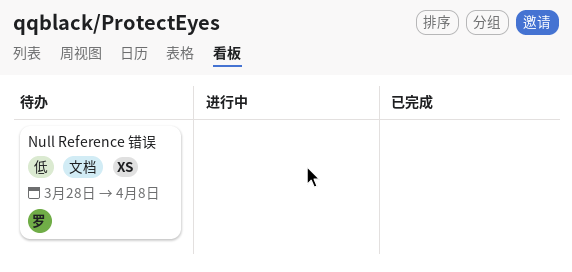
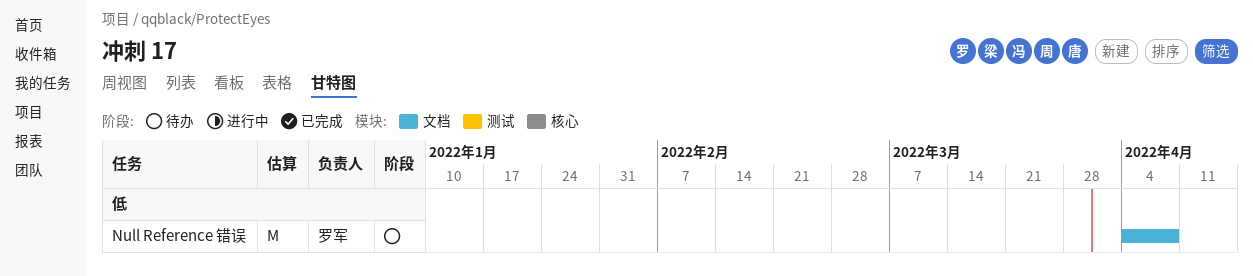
Null Reference 错误, estimate: XS -> M
Null Reference 错误, start: Mar 28 -> Apr 4

